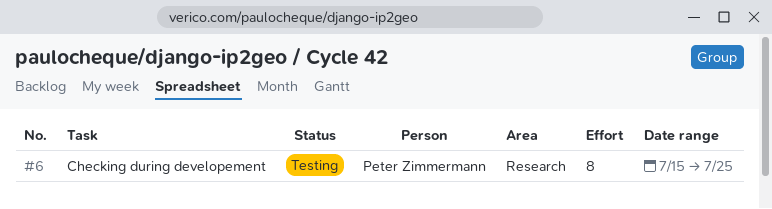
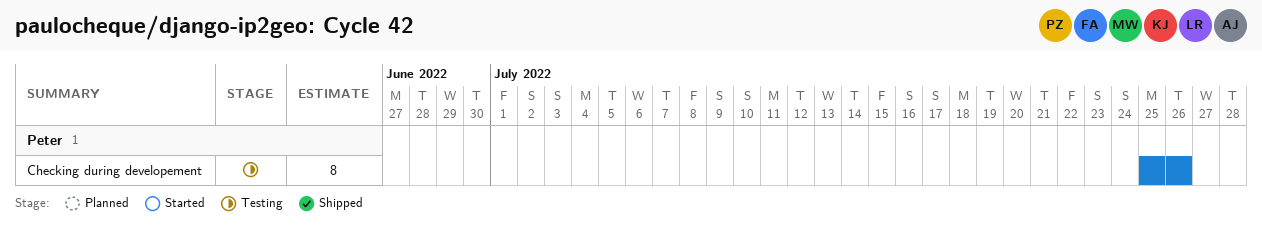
Checking during developement, start: Jul 15 -> Jul 25
Checking during developement, due: Jul 25 -> Jul 26

